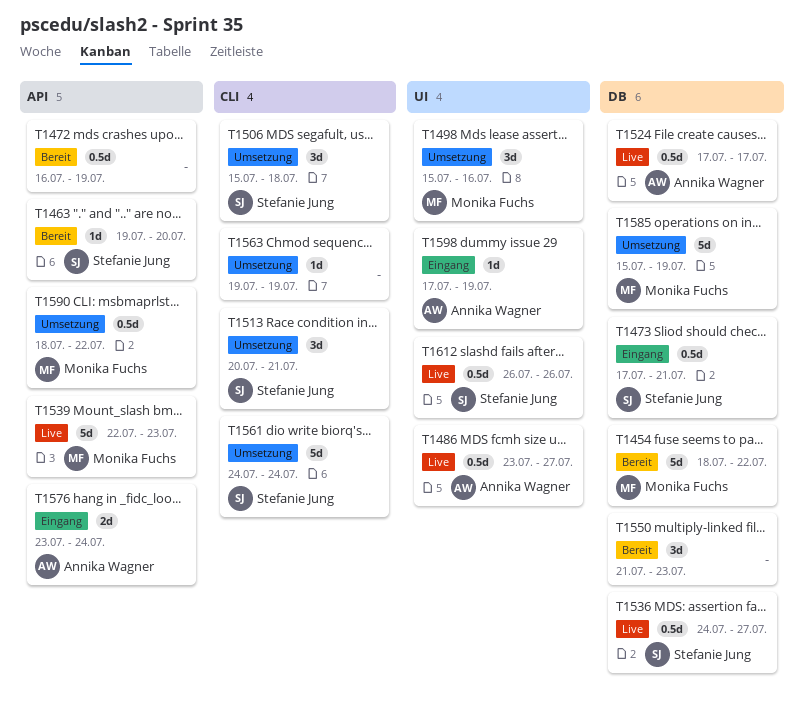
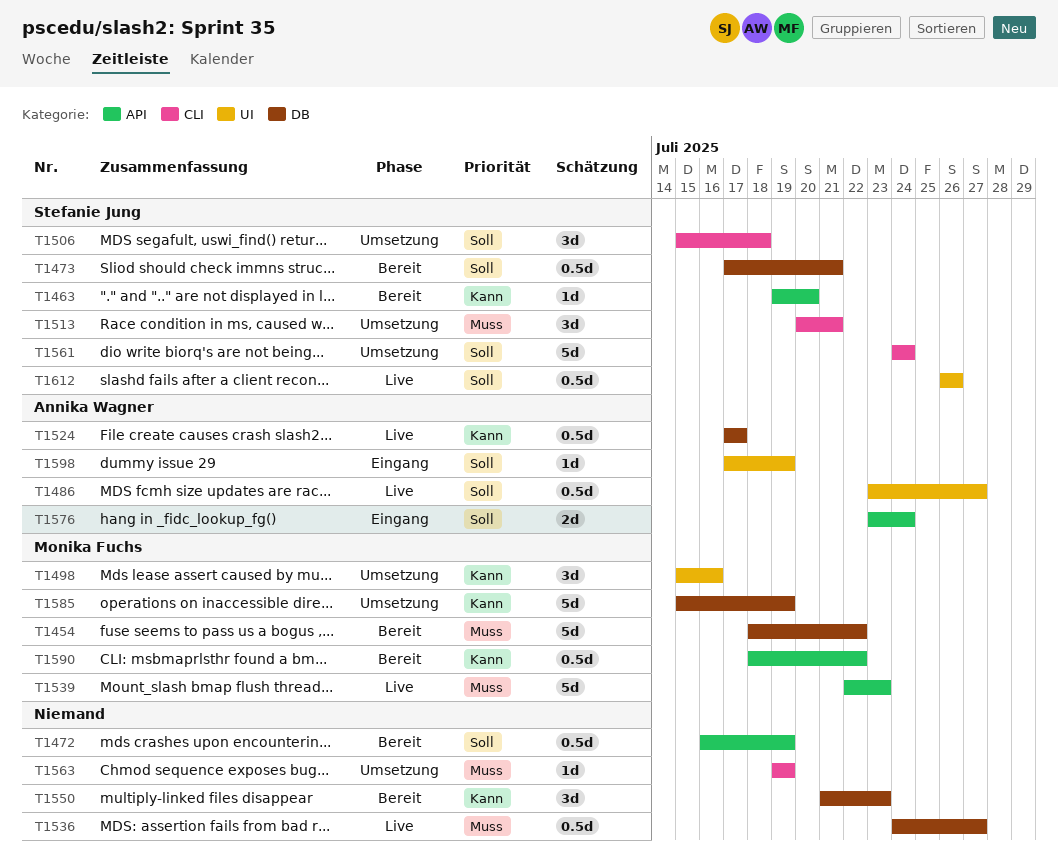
T1473, status: Eingang -> Bereit
T1536, owner: Stefanie Jung -> none
T1590, status: Umsetzung -> Bereit

